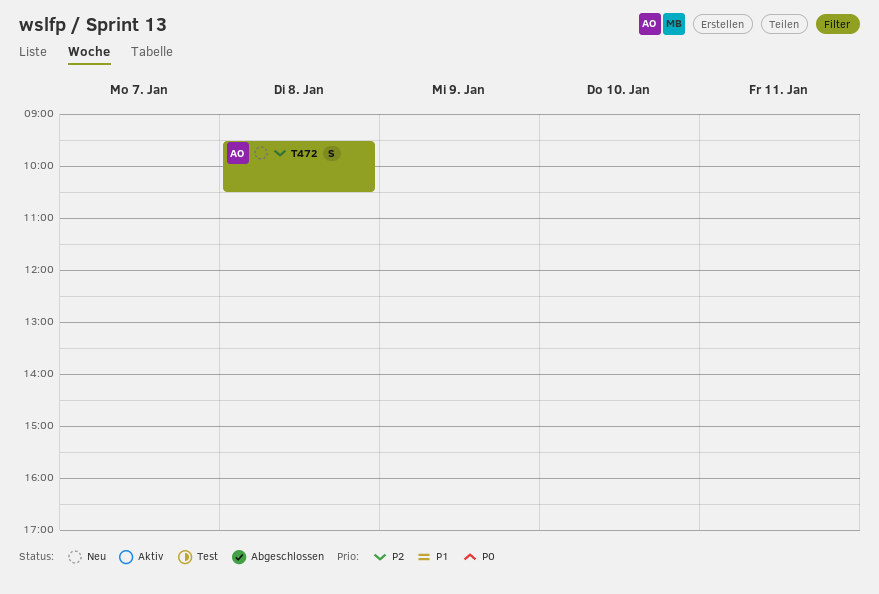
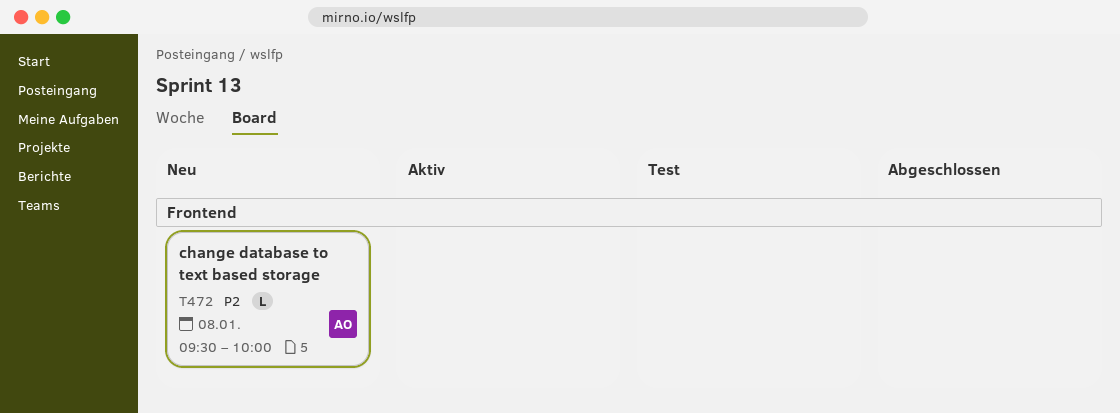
T472, estimate: S -> L
T472, ends: 10:30 -> 10:00

